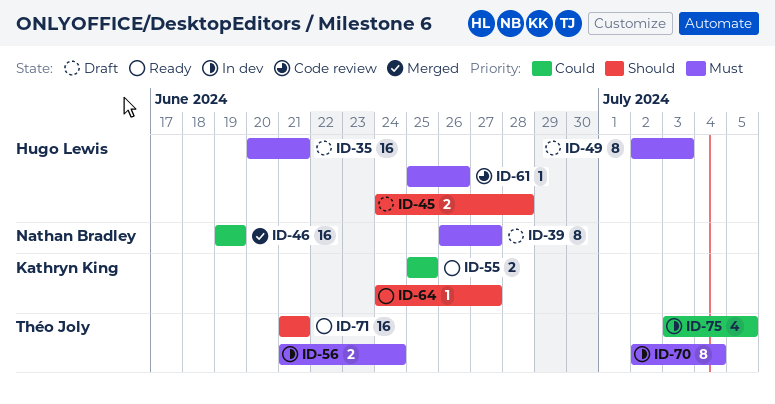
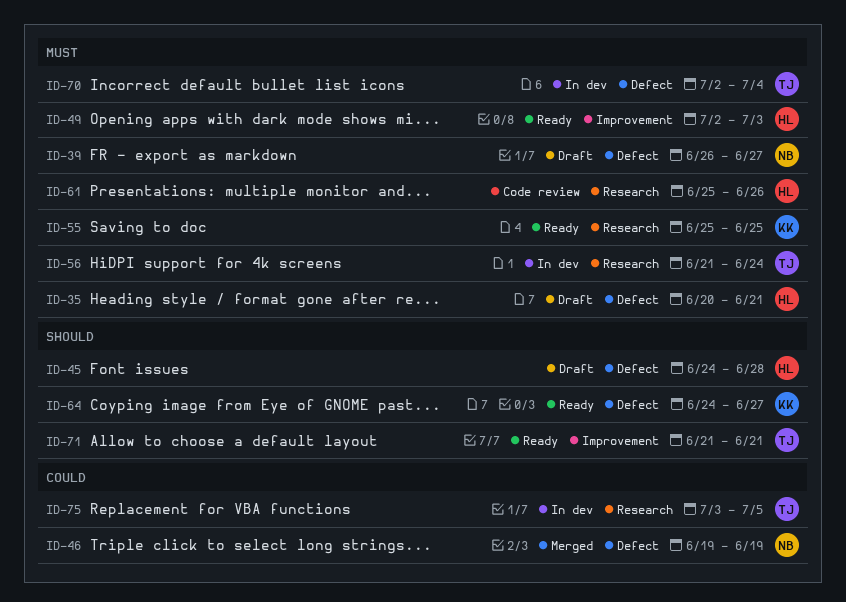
ID-49, status: Draft -> Ready
ID-55, priority: Could -> Must

